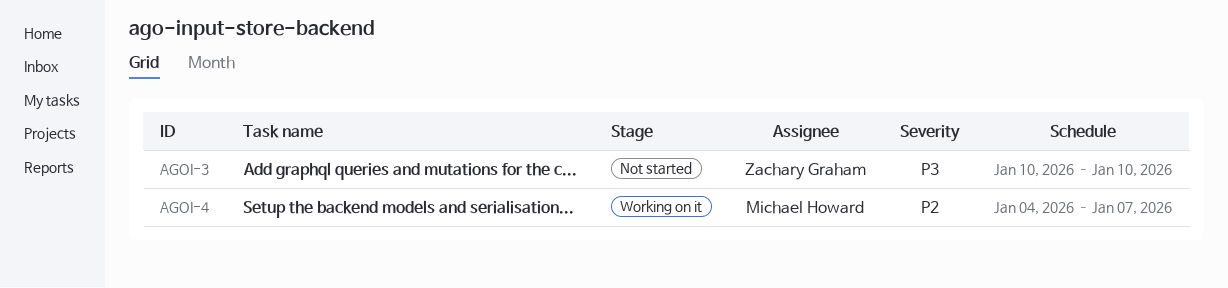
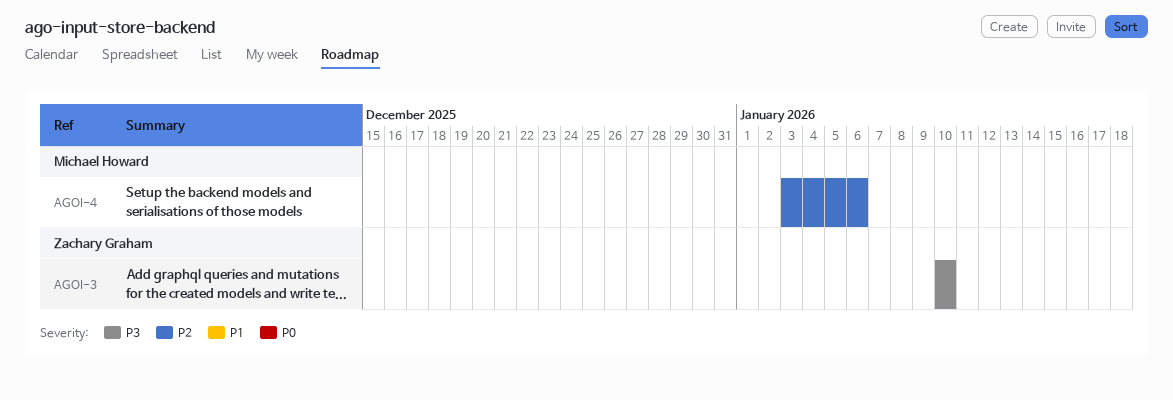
AGOI-4, start: Jan 4 -> Jan 3
AGOI-4, due: Jan 7 -> Jan 6

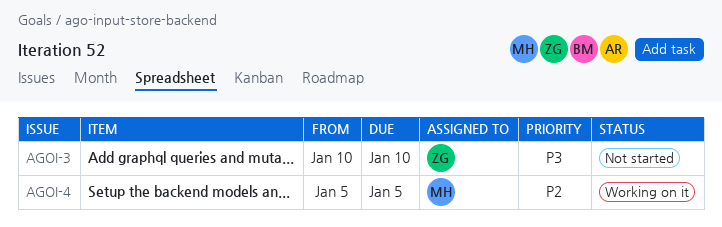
AGOI-4, start: Jan 3 -> Jan 5
AGOI-4, due: Jan 6 -> Jan 5

